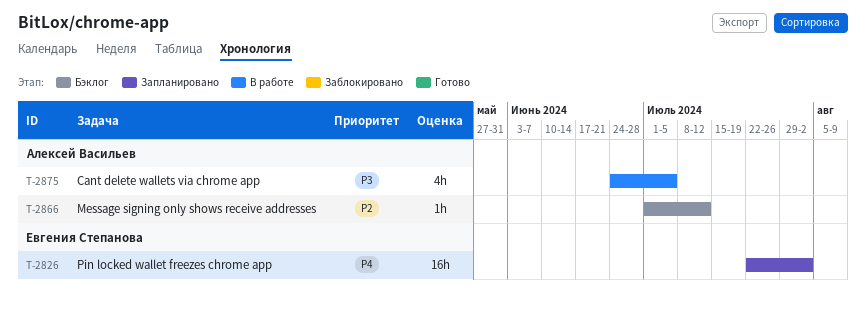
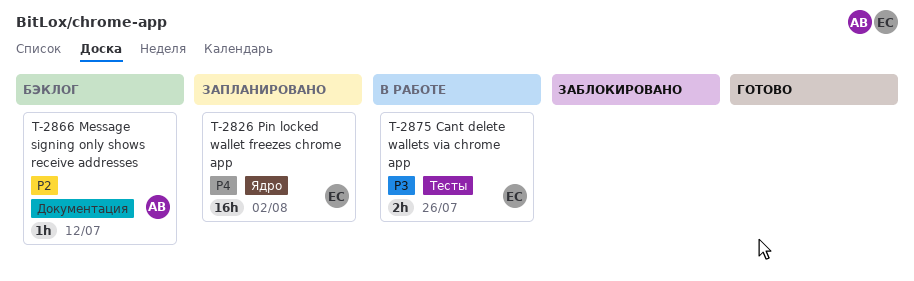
T-2875, owner: Алексей Васильев -> Евгения Степанова
T-2875, estimate: 4h -> 2h
T-2875, due: Jul 5 -> Jul 26

